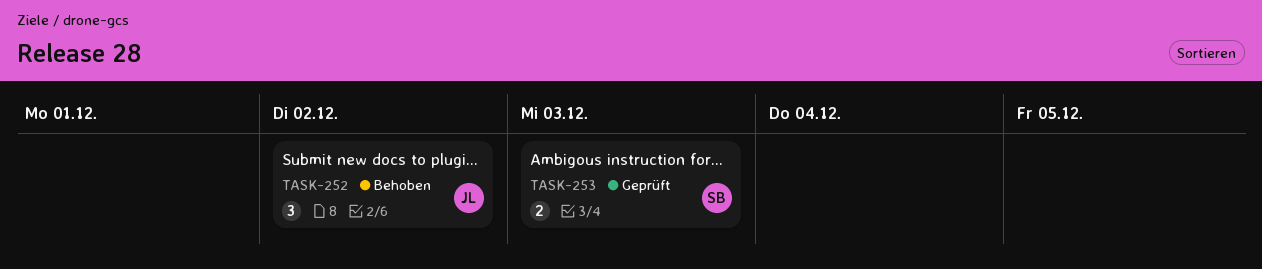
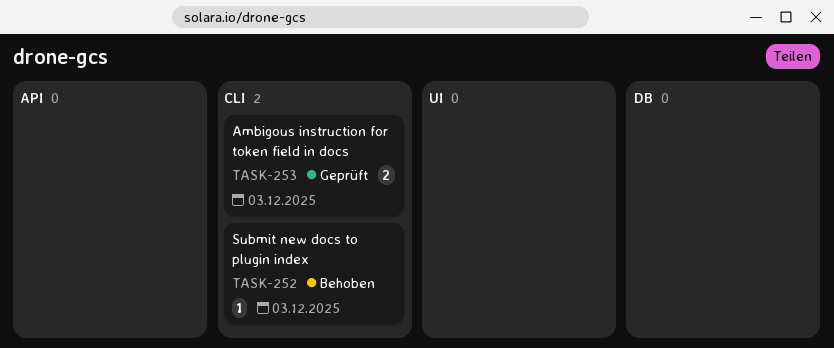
TASK-252, estimate: 3 -> 1
TASK-252, due: Dec 2 -> Dec 3

